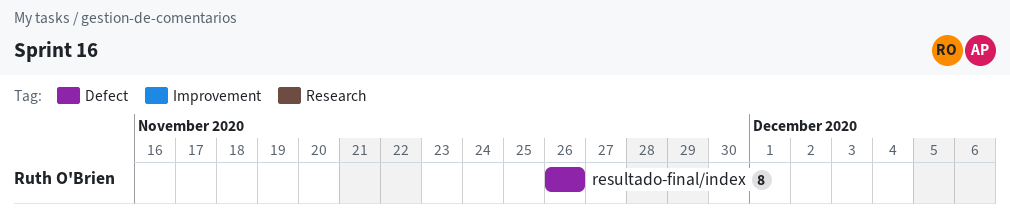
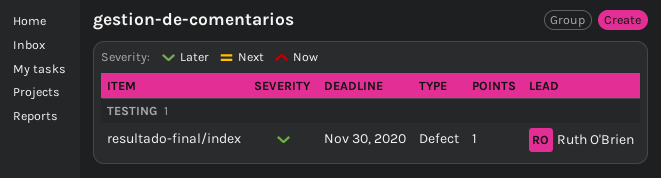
resultado-final/index, estimate: 8 -> 1
resultado-final/index, due: Nov 26 -> Nov 30

